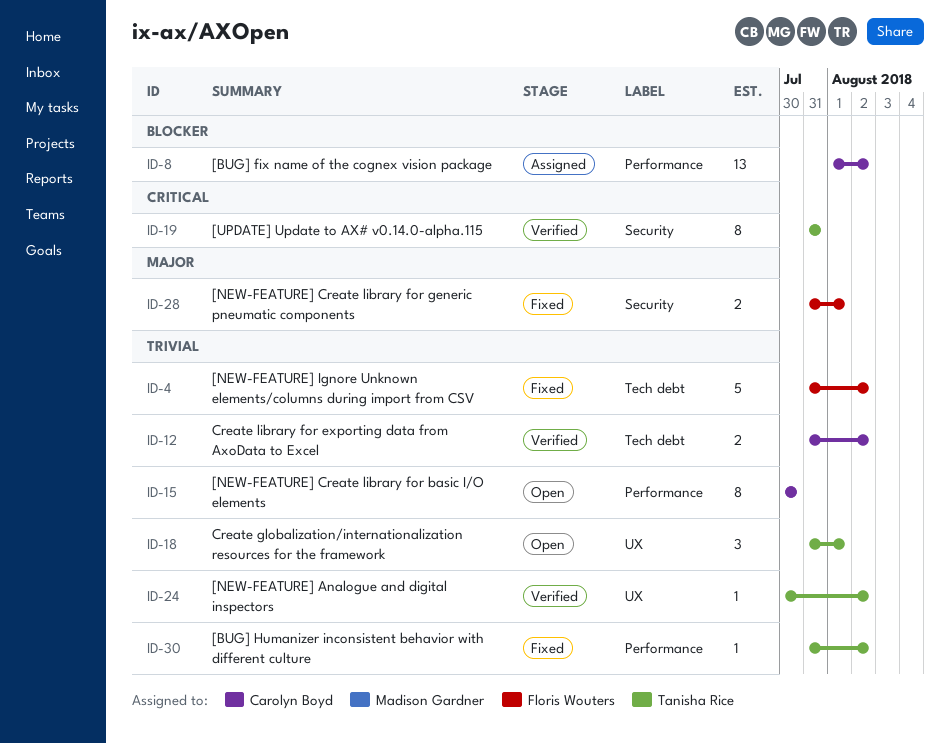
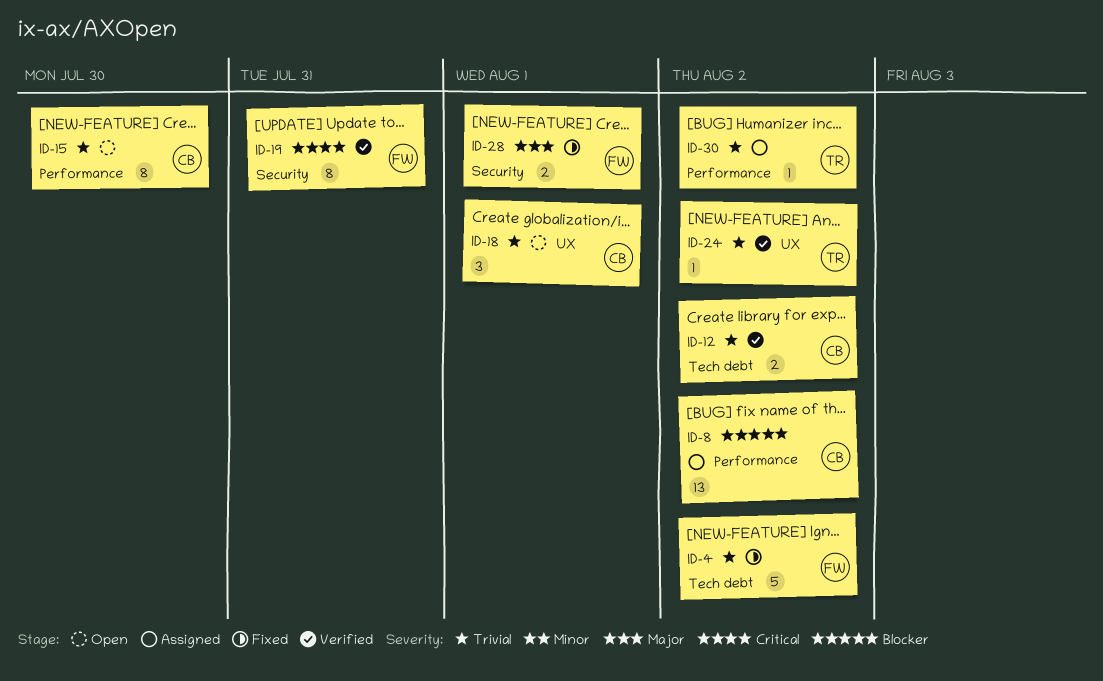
ID-18, owner: Tanisha Rice -> Carolyn Boyd
ID-19, owner: Tanisha Rice -> Floris Wouters
ID-30, status: Fixed -> Assigned

